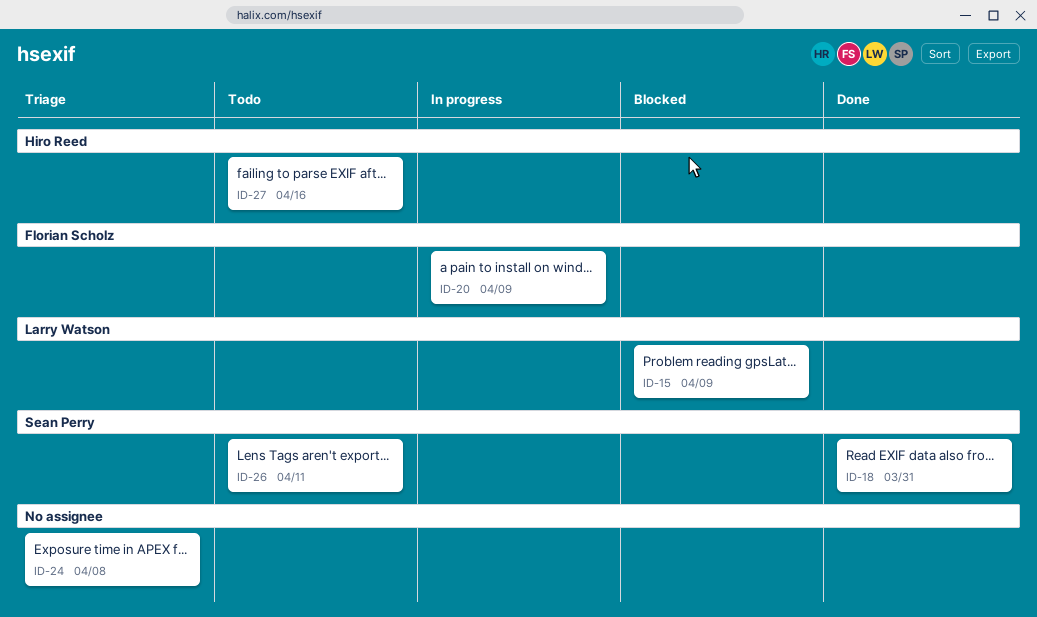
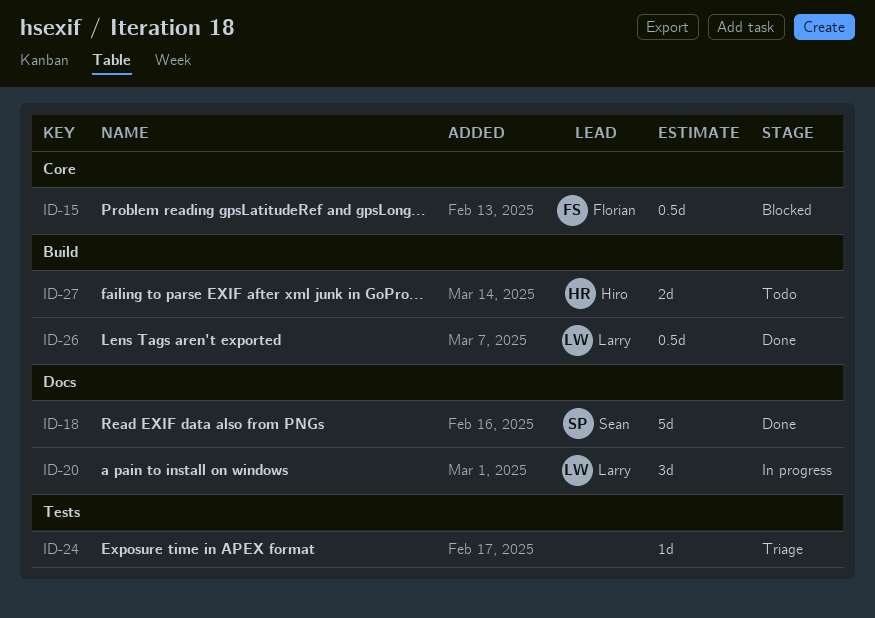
ID-15, owner: Larry Watson -> Florian Scholz
ID-20, owner: Florian Scholz -> Larry Watson
ID-26, status: Todo -> Done
ID-26, owner: Sean Perry -> Larry Watson

